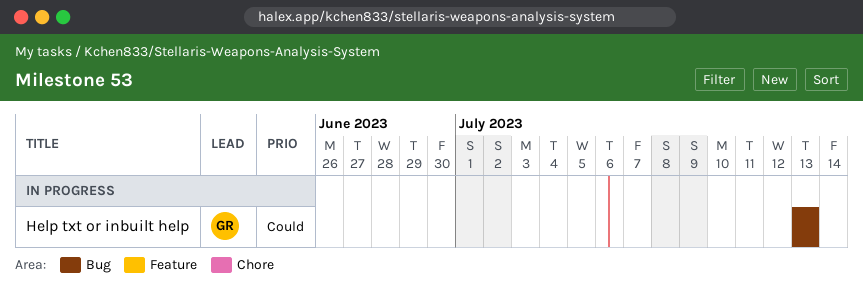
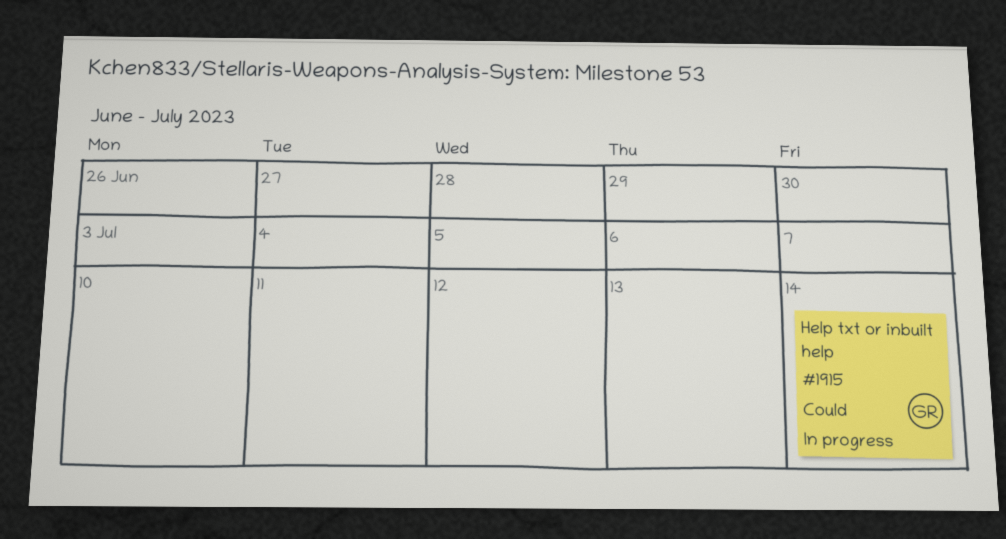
Help txt or inbuilt help, due: Jul 13 -> Jul 14

